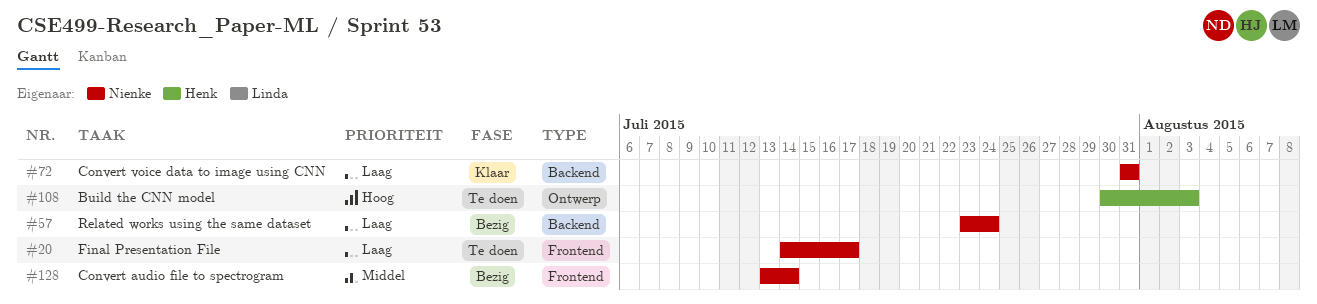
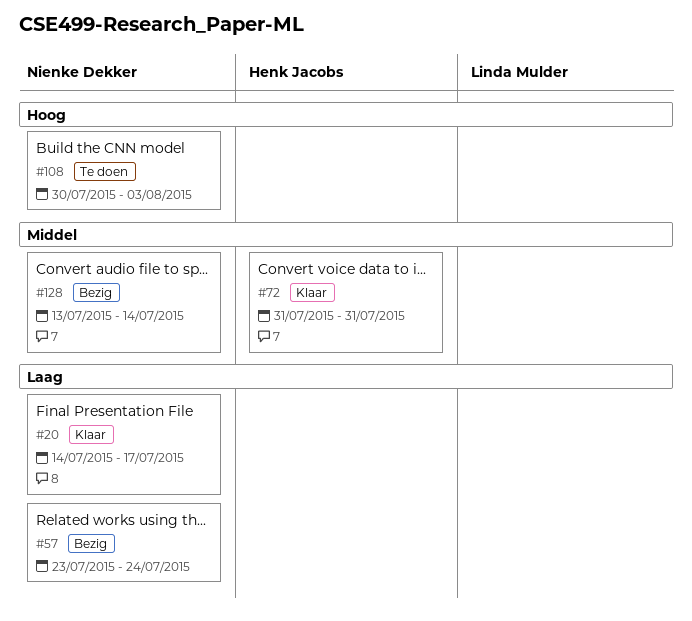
#20, status: Te doen -> Klaar
#72, owner: Nienke Dekker -> Henk Jacobs
#72, priority: Laag -> Middel
#108, owner: Henk Jacobs -> Nienke Dekker

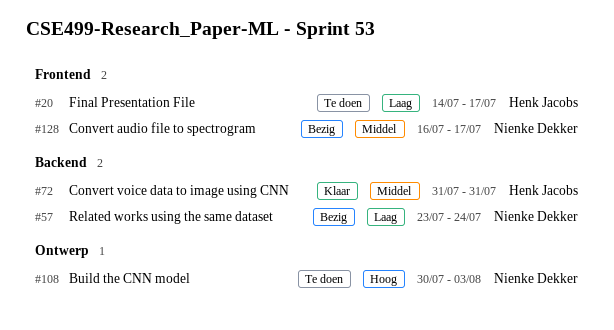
#20, status: Klaar -> Te doen
#20, owner: Nienke Dekker -> Henk Jacobs
#128, start: Jul 13 -> Jul 16
#128, due: Jul 14 -> Jul 17

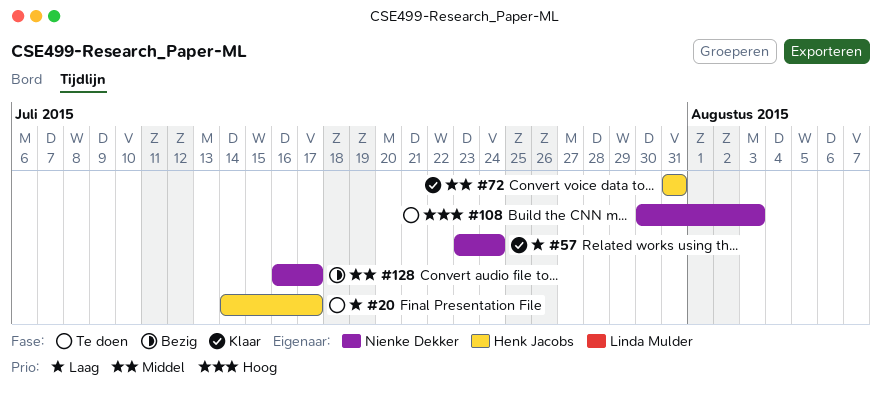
#57, status: Bezig -> Klaar

